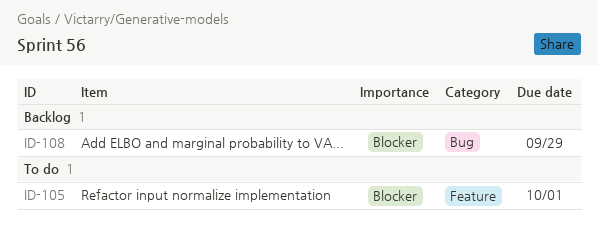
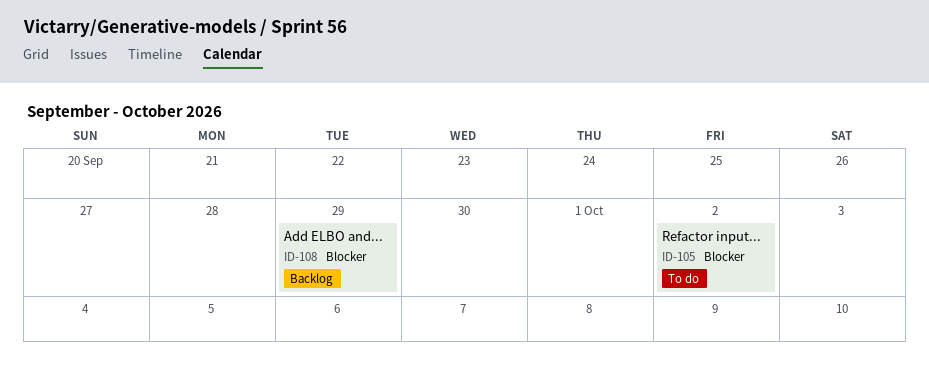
ID-105, due: Oct 1 -> Oct 2

